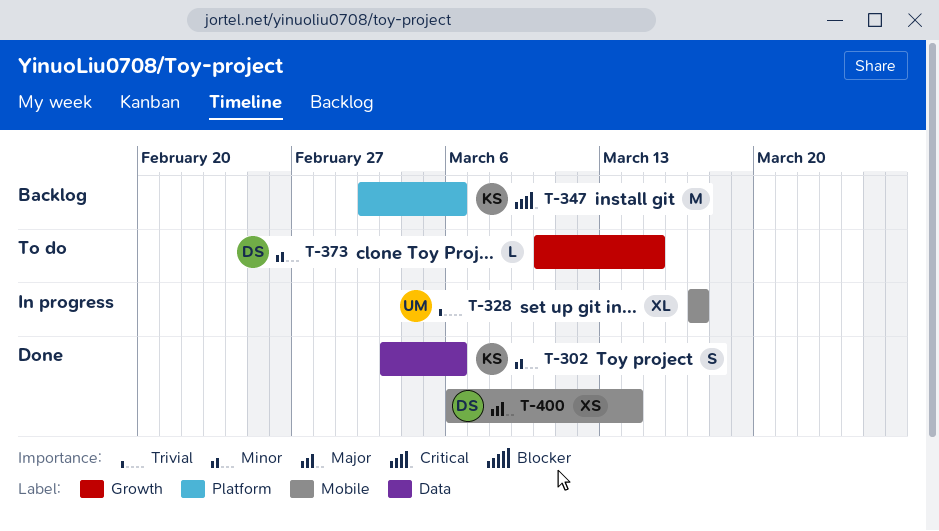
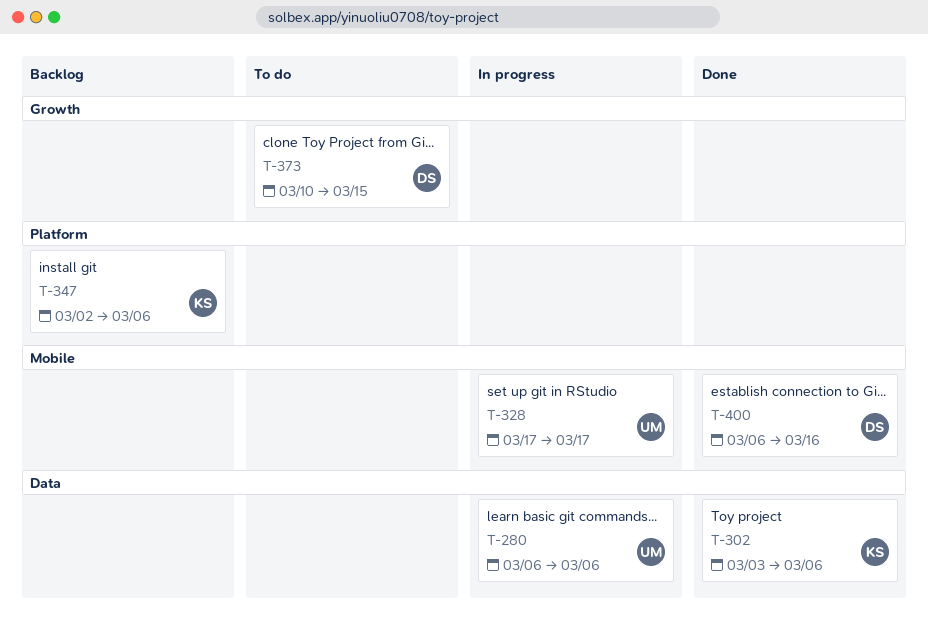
T-280: none -> present
T-400, due: Mar 14 -> Mar 16

